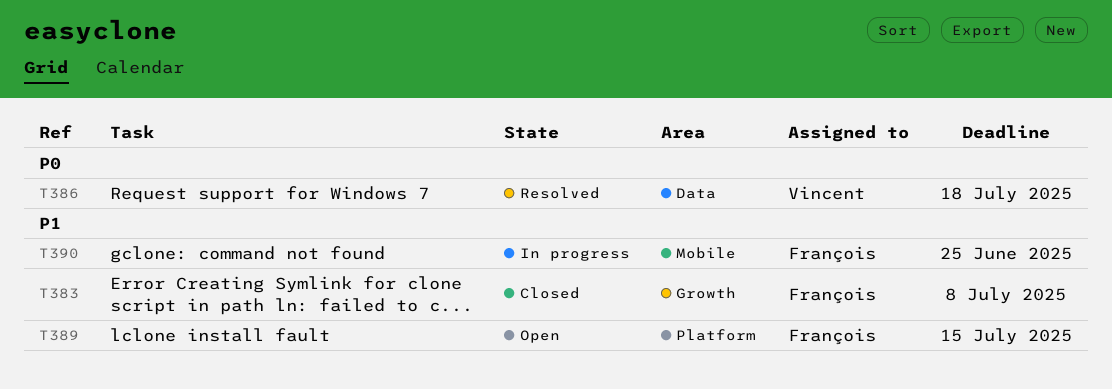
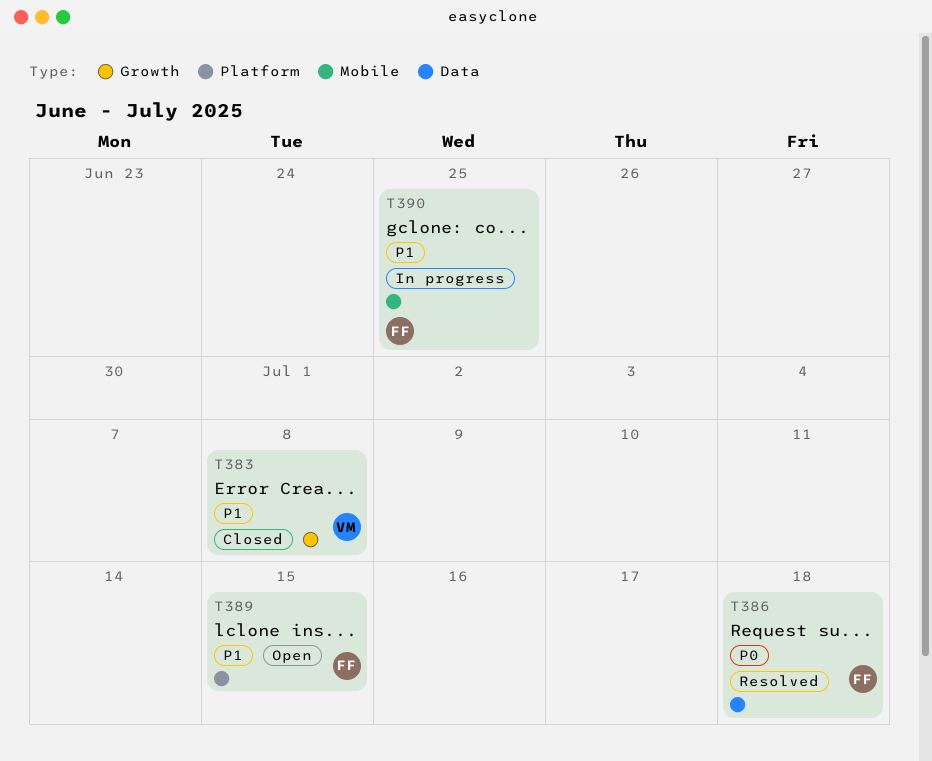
T383, owner: François -> Vincent
T386, owner: Vincent -> François

